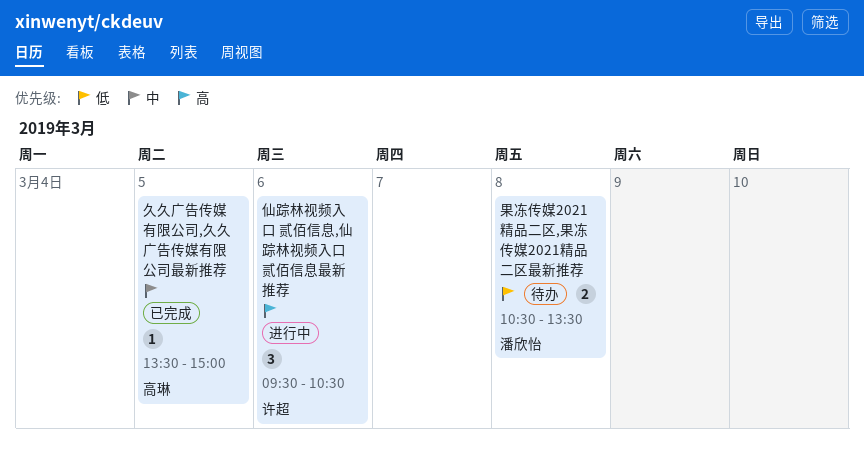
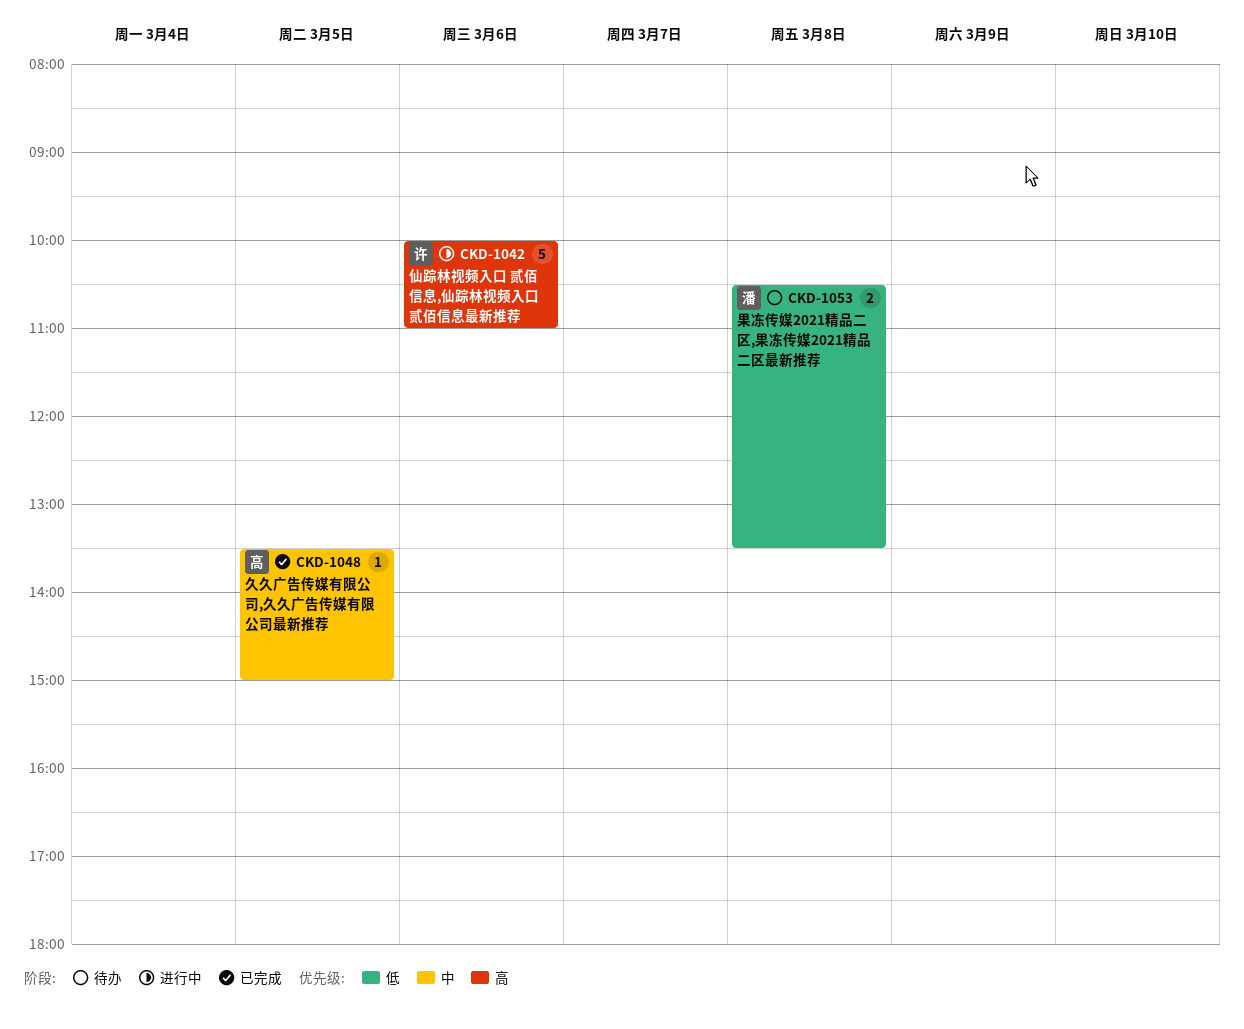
仙踪林视频入口 贰佰信息,仙踪林视频入口 贰佰信息最新推荐, estimate: 3 -> 5
仙踪林视频入口 贰佰信息,仙踪林视频入口 贰佰信息最新推荐, begins: 09:30 -> 10:00
仙踪林视频入口 贰佰信息,仙踪林视频入口 贰佰信息最新推荐, ends: 10:30 -> 11:00

